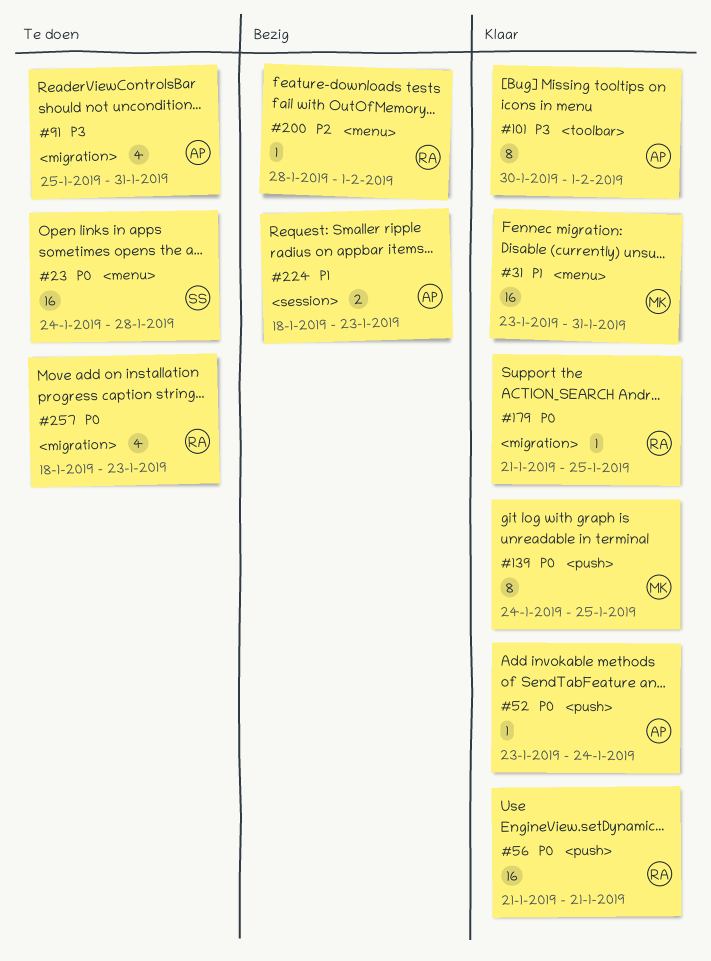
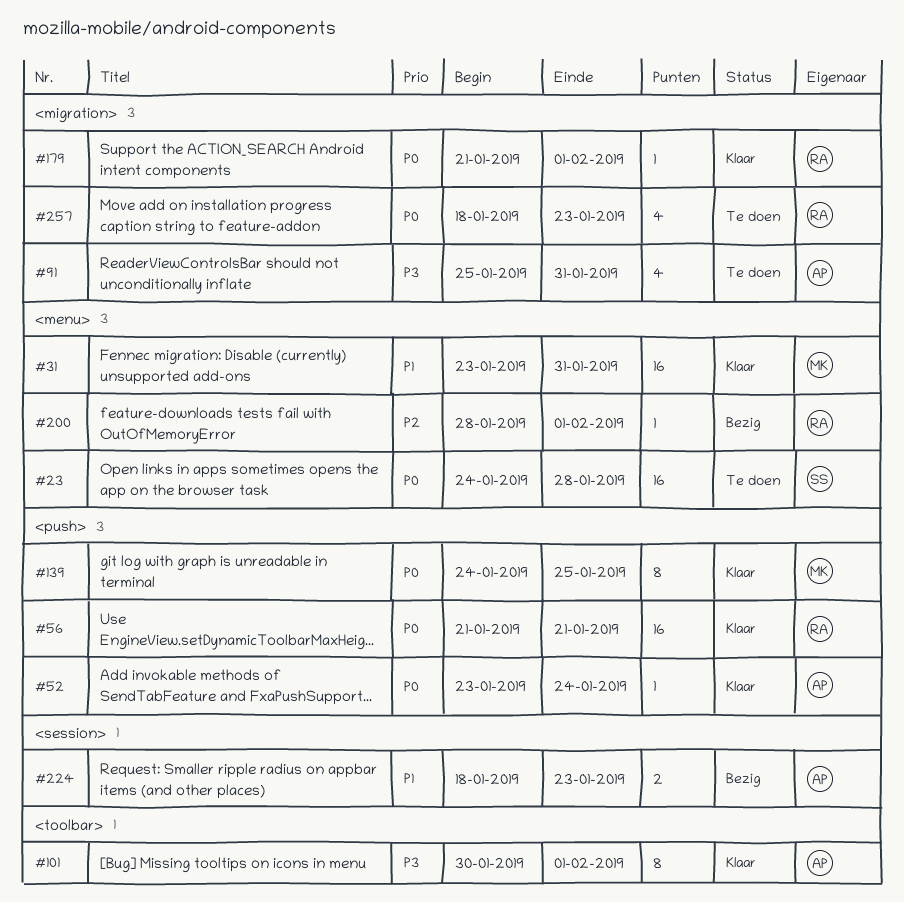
#179, due: Jan 25 -> Feb 1

